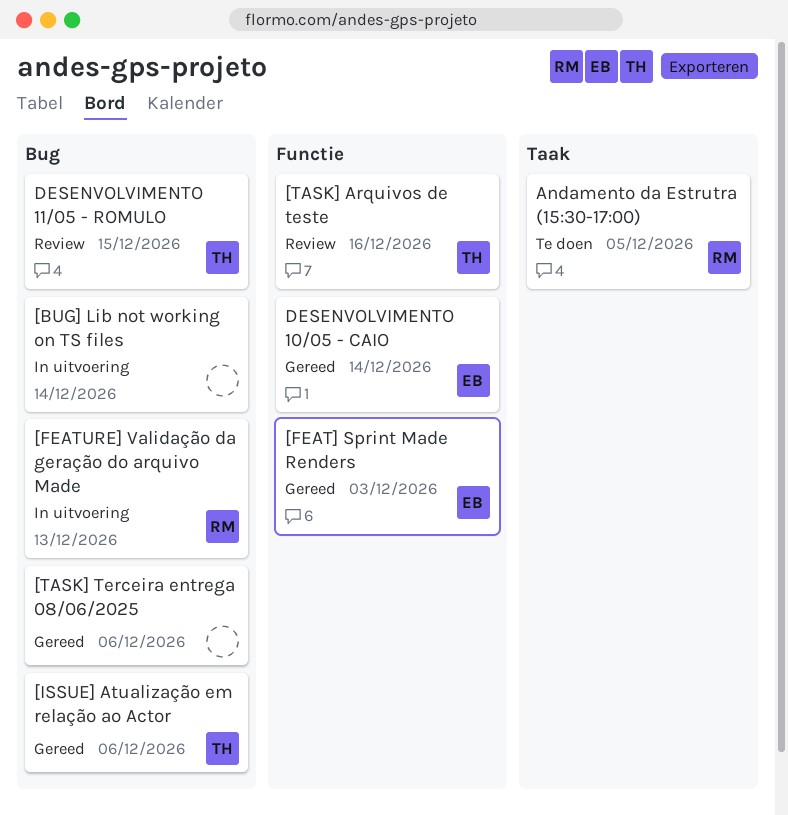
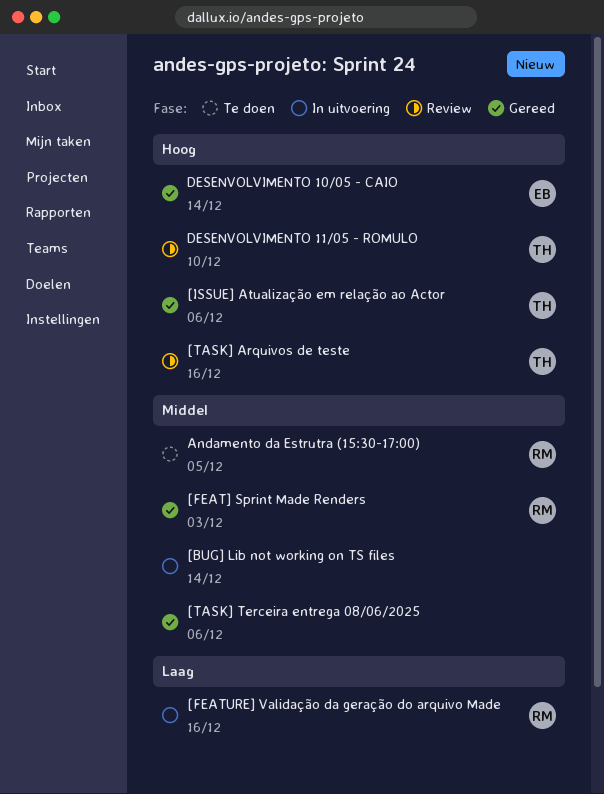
[FEAT] Sprint Made Renders, owner: EB -> RM
[FEATURE] Validação da geração do arquivo Made, due: Dec 13 -> Dec 16
DESENVOLVIMENTO 11/05 - ROMULO, due: Dec 15 -> Dec 10

